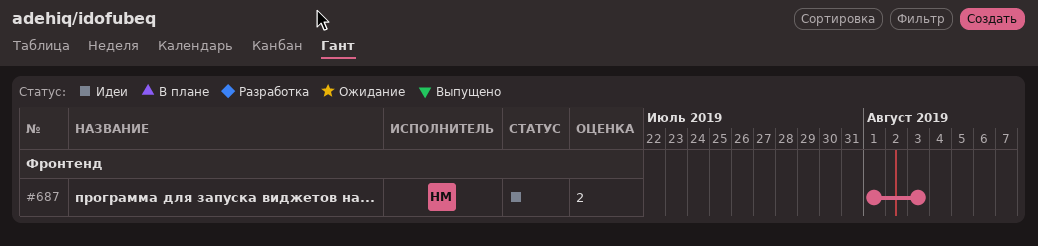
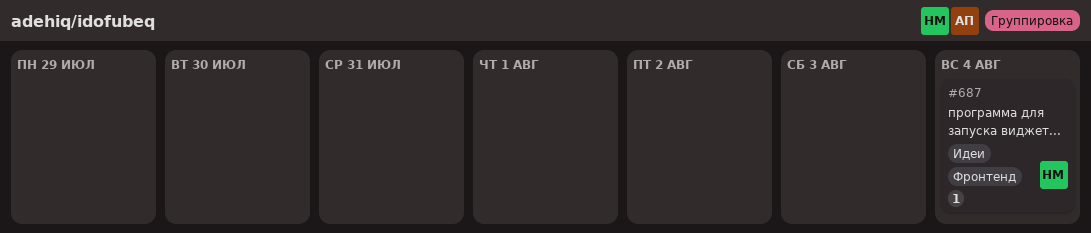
#687, estimate: 2 -> 1
#687, due: Aug 3 -> Aug 4

